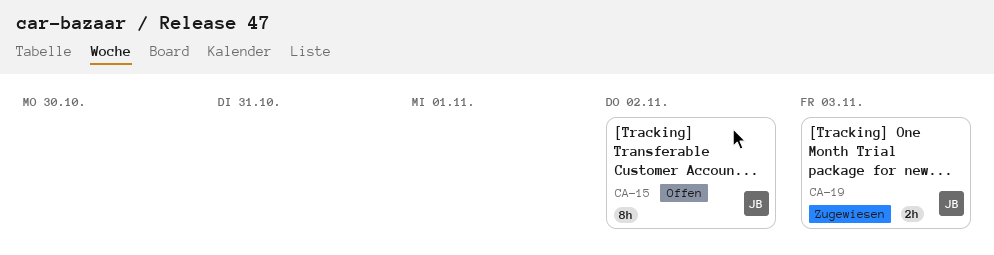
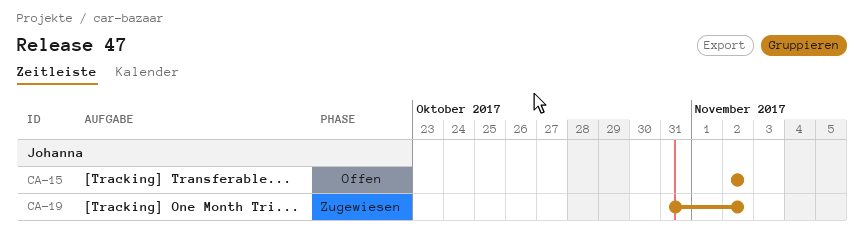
CA-19, due: Nov 3 -> Nov 2

